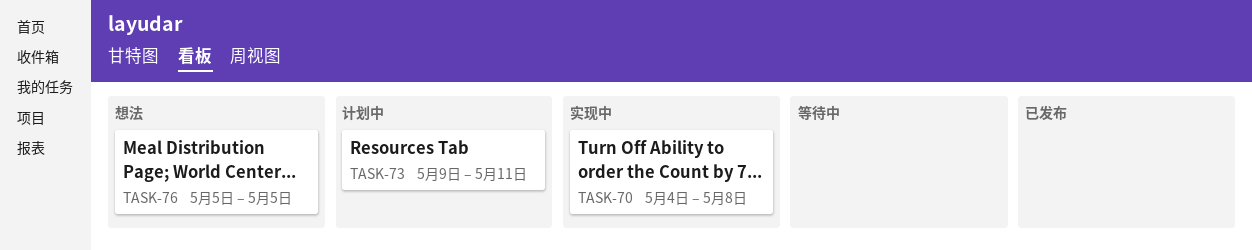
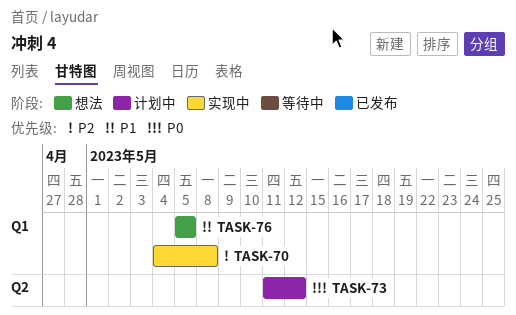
TASK-73, start: May 9 -> May 11
TASK-73, due: May 11 -> May 12

